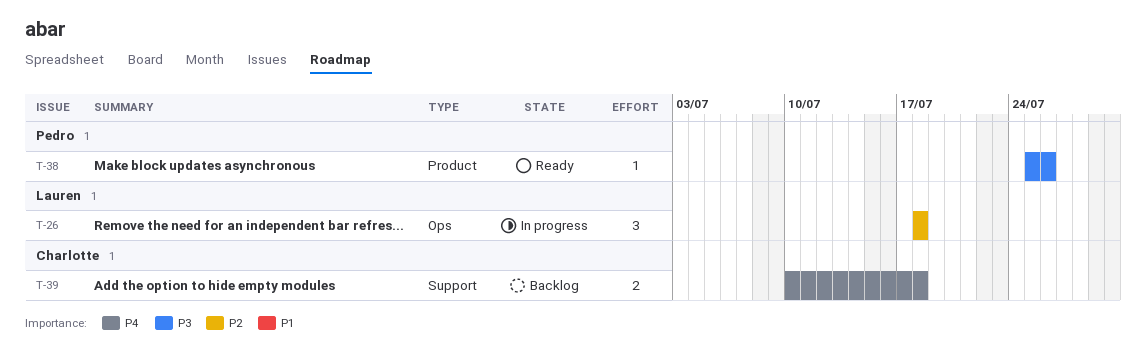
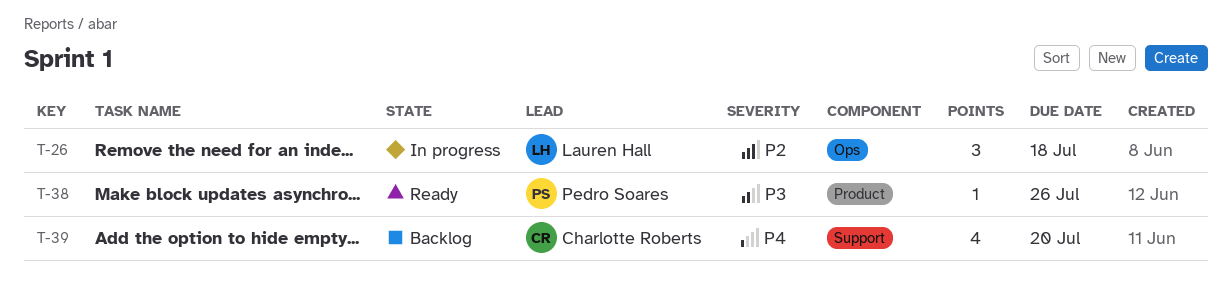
T-39, estimate: 2 -> 4
T-39, due: Jul 18 -> Jul 20

